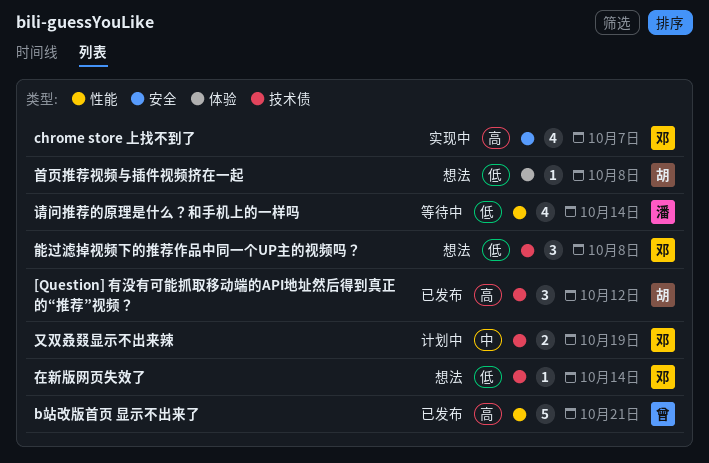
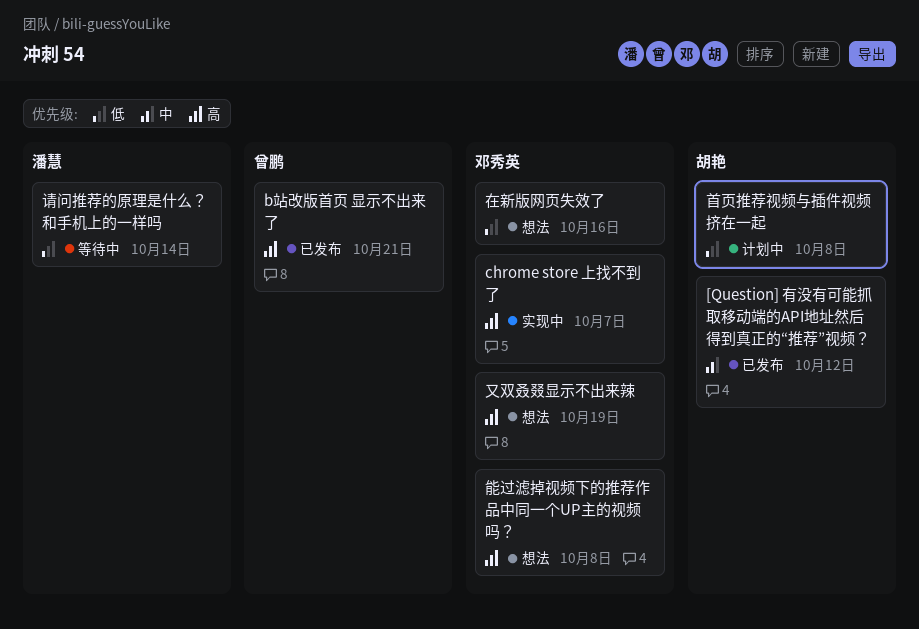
[Question] 有没有可能抓取移动端的API地址然后得到真正的“推荐”视频？, priority: 高 -> 中
又双叒叕显示不出来辣, status: 计划中 -> 想法
又双叒叕显示不出来辣, priority: 中 -> 高
在新版网页失效了, due: Oct 14 -> Oct 16
能过滤掉视频下的推荐作品中同一个UP主的视频吗？, priority: 低 -> 高
首页推荐视频与插件视频挤在一起, status: 想法 -> 计划中

